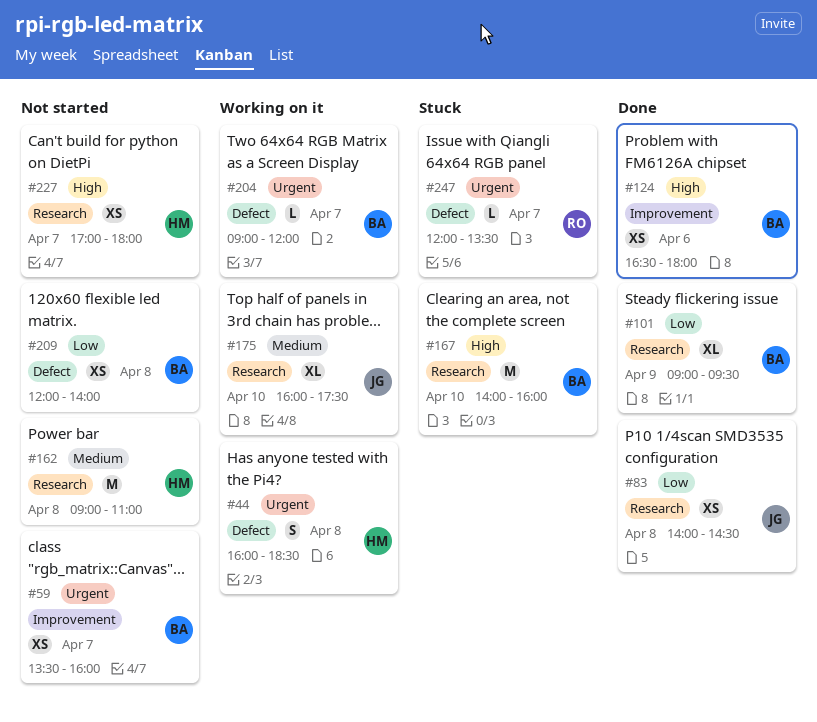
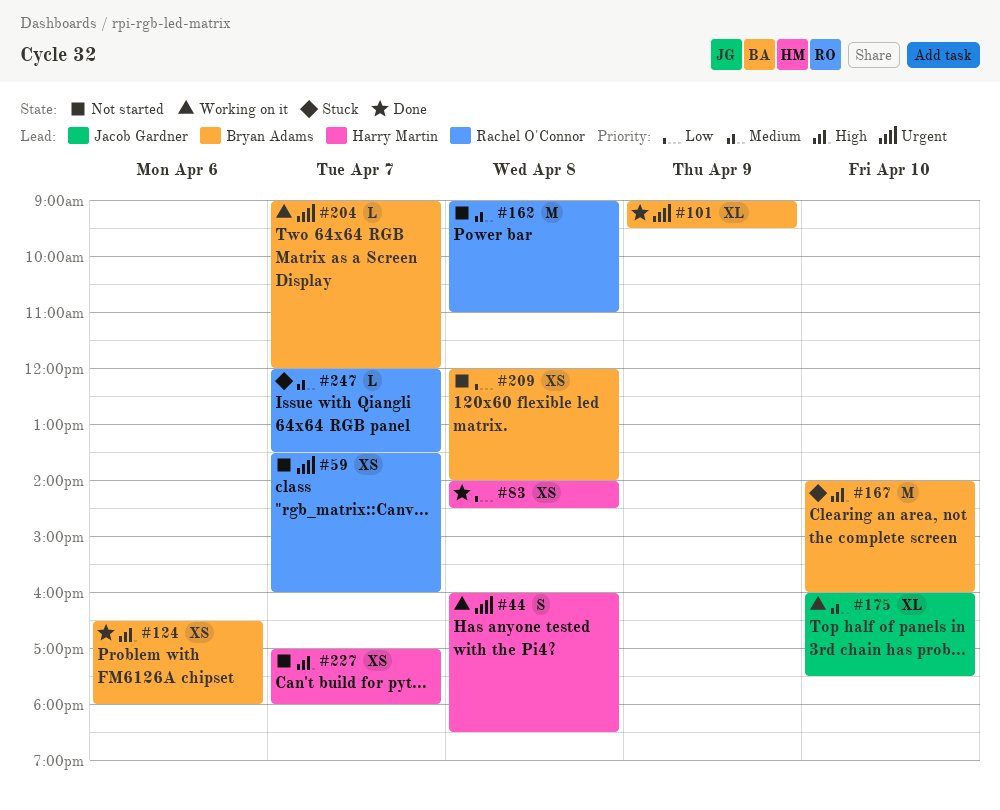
#59, owner: Bryan Adams -> Rachel O'Connor
#83, owner: Jacob Gardner -> Harry Martin
#101, priority: Low -> Urgent
#162, owner: Harry Martin -> Rachel O'Connor
#247, priority: Urgent -> Medium

